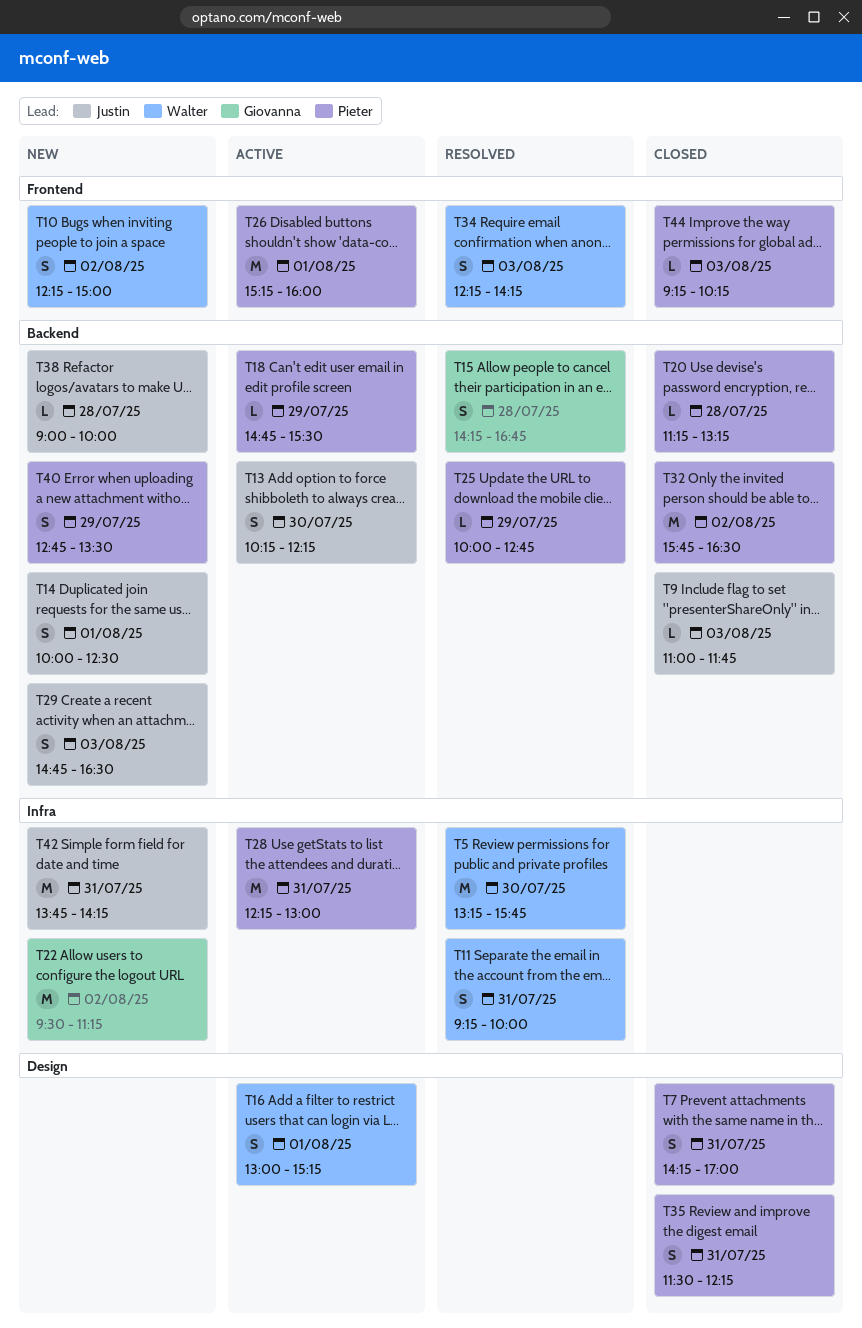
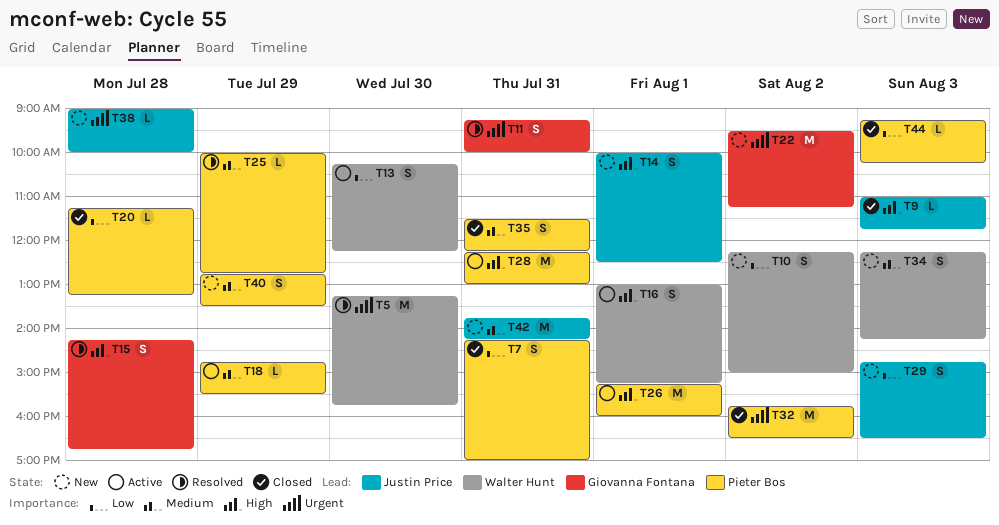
T11, owner: Walter Hunt -> Giovanna Fontana
T13, owner: Justin Price -> Walter Hunt
T34, status: Resolved -> New

